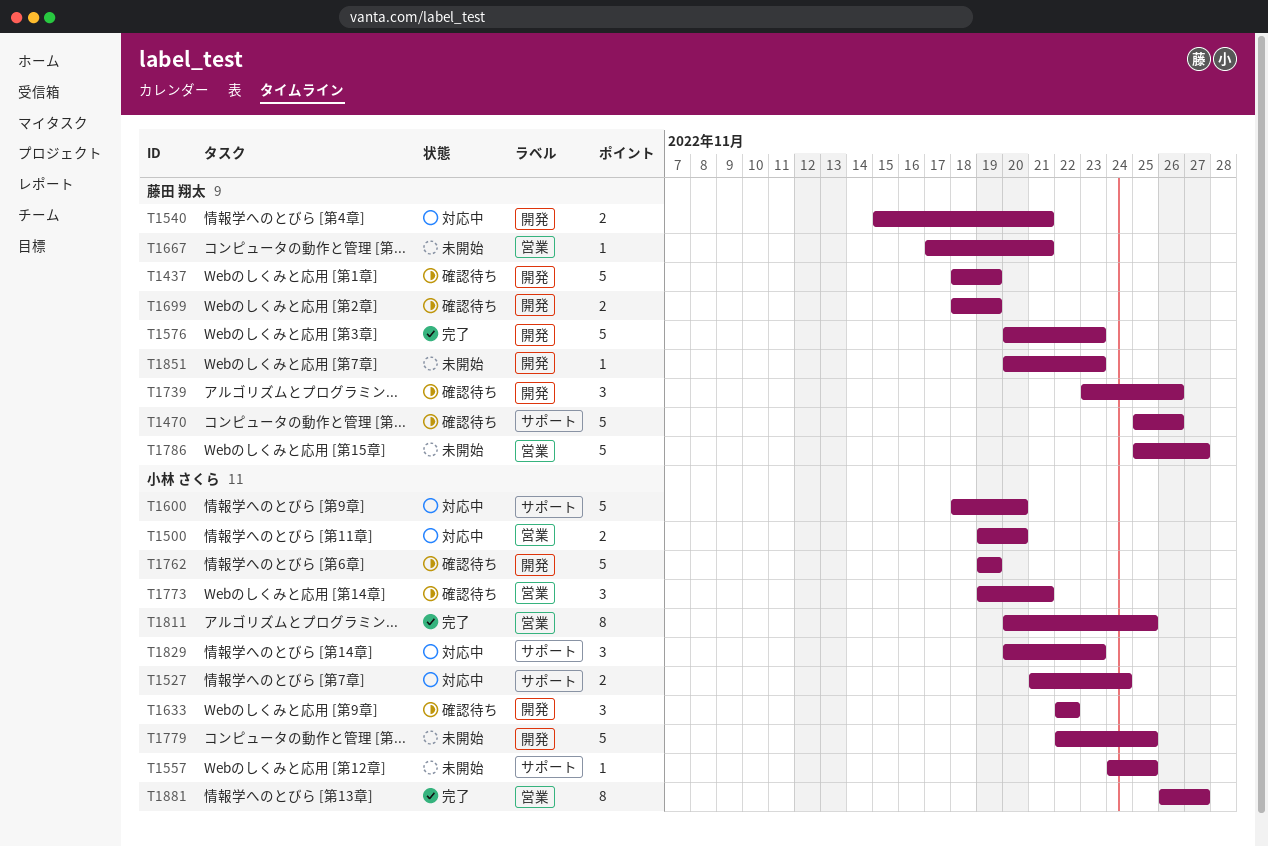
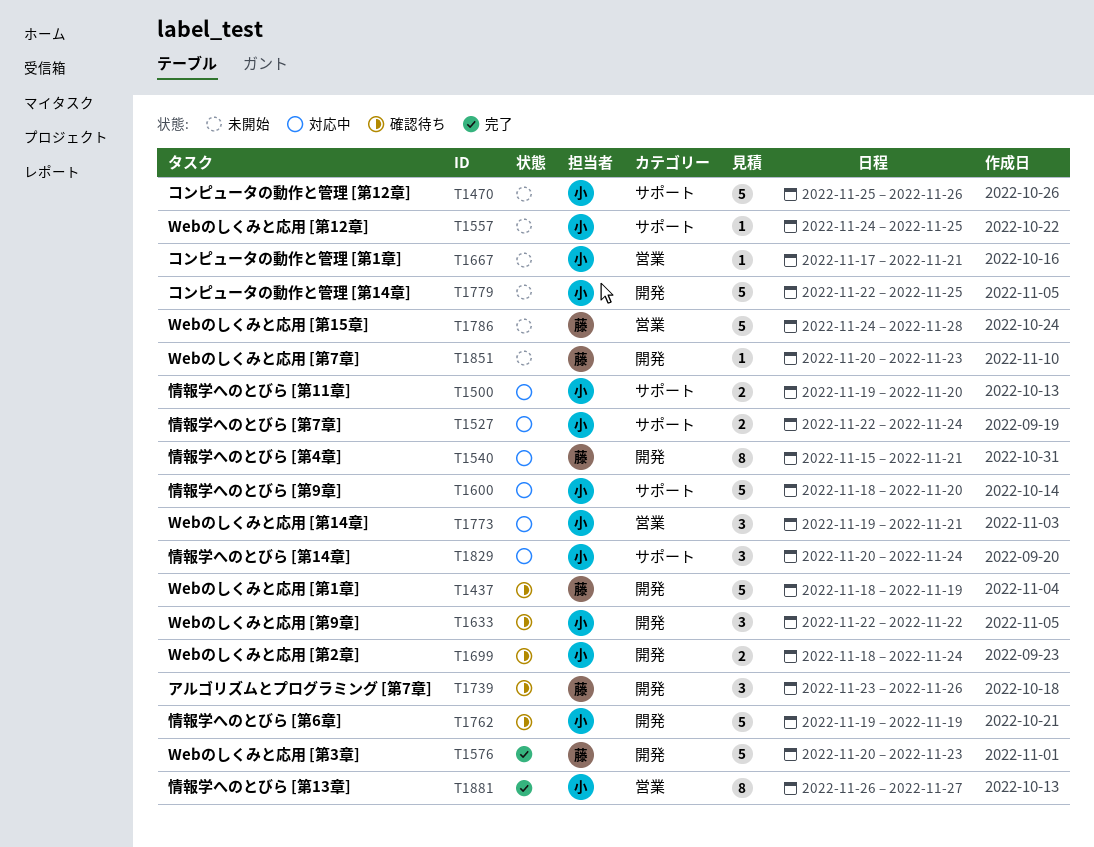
T1470, status: 確認待ち -> 未開始
T1470, owner: 藤田 翔太 -> 小林 さくら
T1500, label: 営業 -> サポート
T1527, start: Nov 21 -> Nov 22
T1540, estimate: 2 -> 8
T1667, owner: 藤田 翔太 -> 小林 さくら
T1699, owner: 藤田 翔太 -> 小林 さくら
T1699, due: Nov 19 -> Nov 24
T1773, status: 確認待ち -> 対応中
T1786, start: Nov 25 -> Nov 24
T1786, due: Nov 27 -> Nov 28
T1811: present -> none
T1829, due: Nov 23 -> Nov 24

